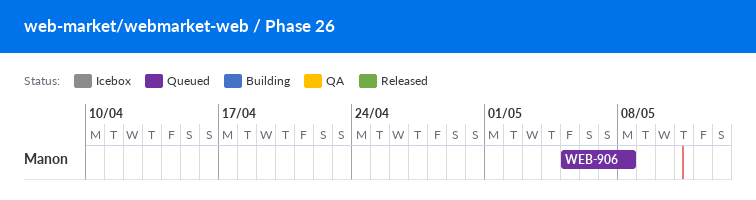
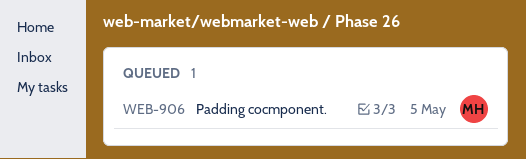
WEB-906, due: May 8 -> May 5

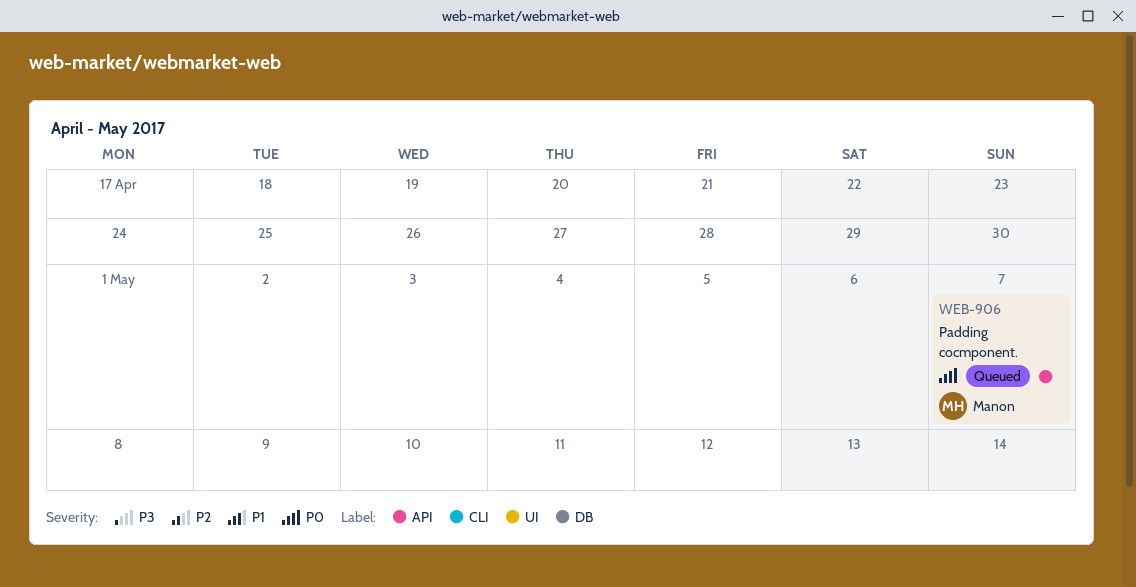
WEB-906, due: May 5 -> May 7

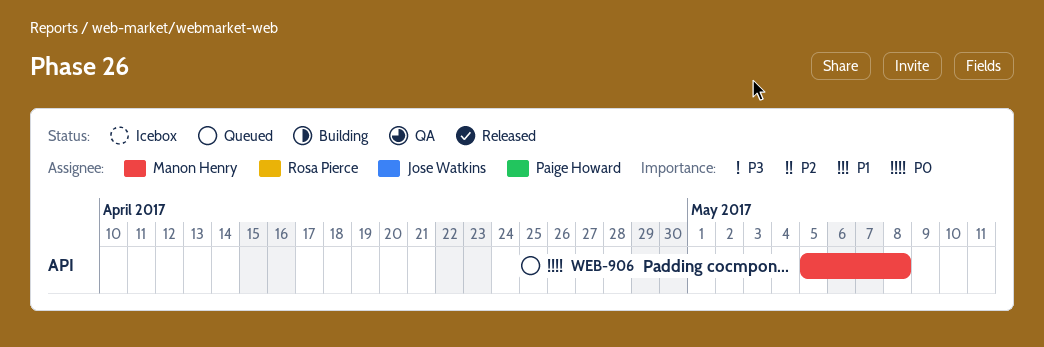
WEB-906, due: May 7 -> May 8

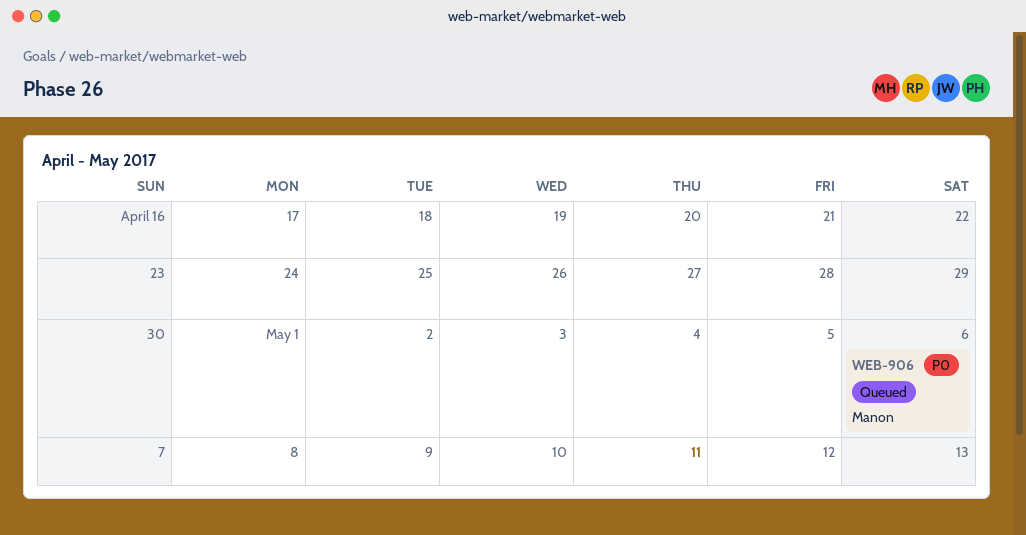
WEB-906, due: May 8 -> May 6

